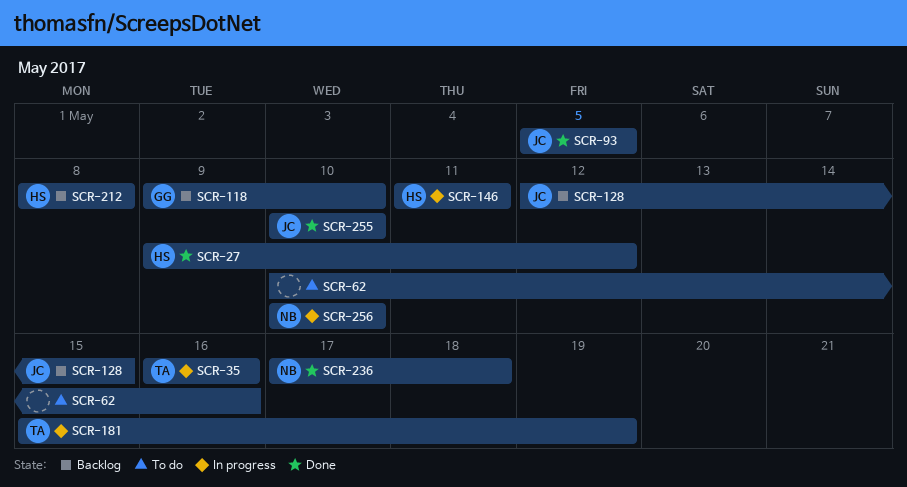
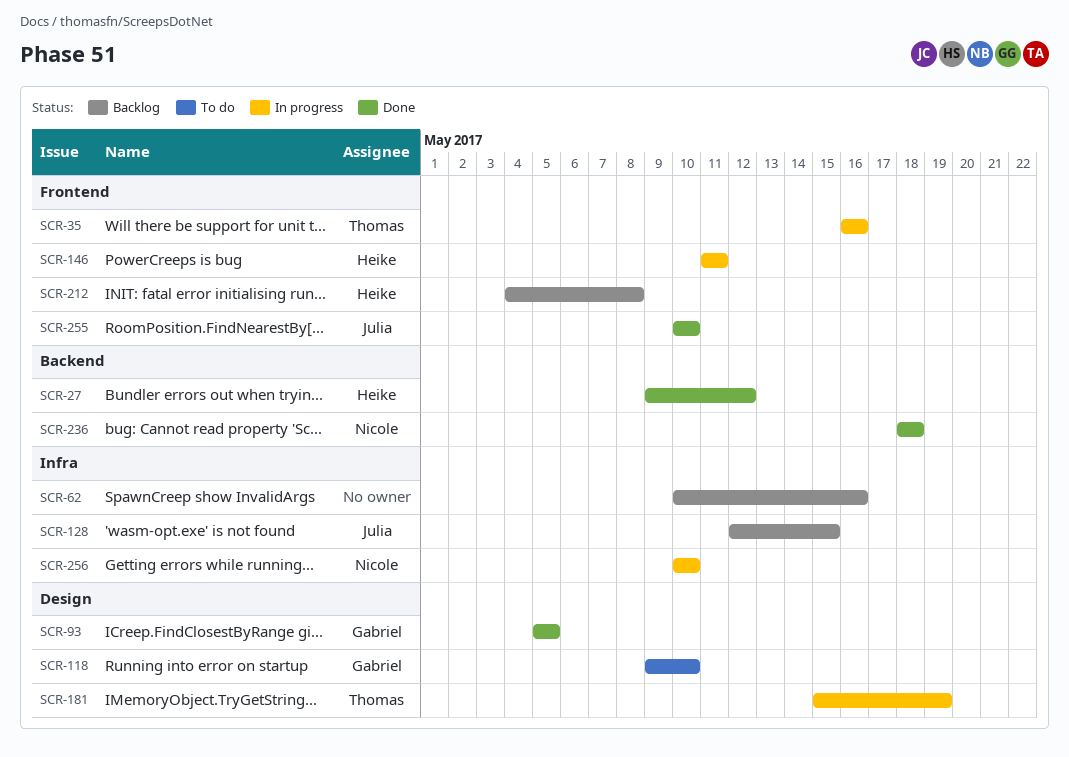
SCR-62, status: To do -> Backlog
SCR-93, owner: Julia -> Gabriel
SCR-118, status: Backlog -> To do
SCR-212, start: May 8 -> May 4
SCR-236, start: May 17 -> May 18

